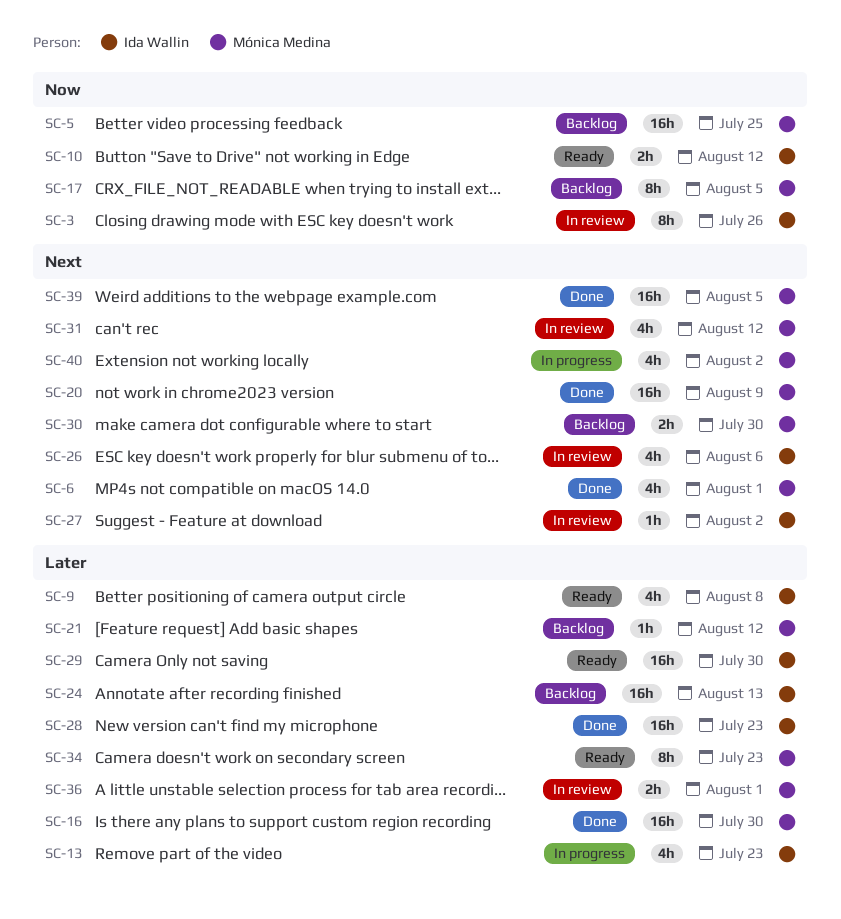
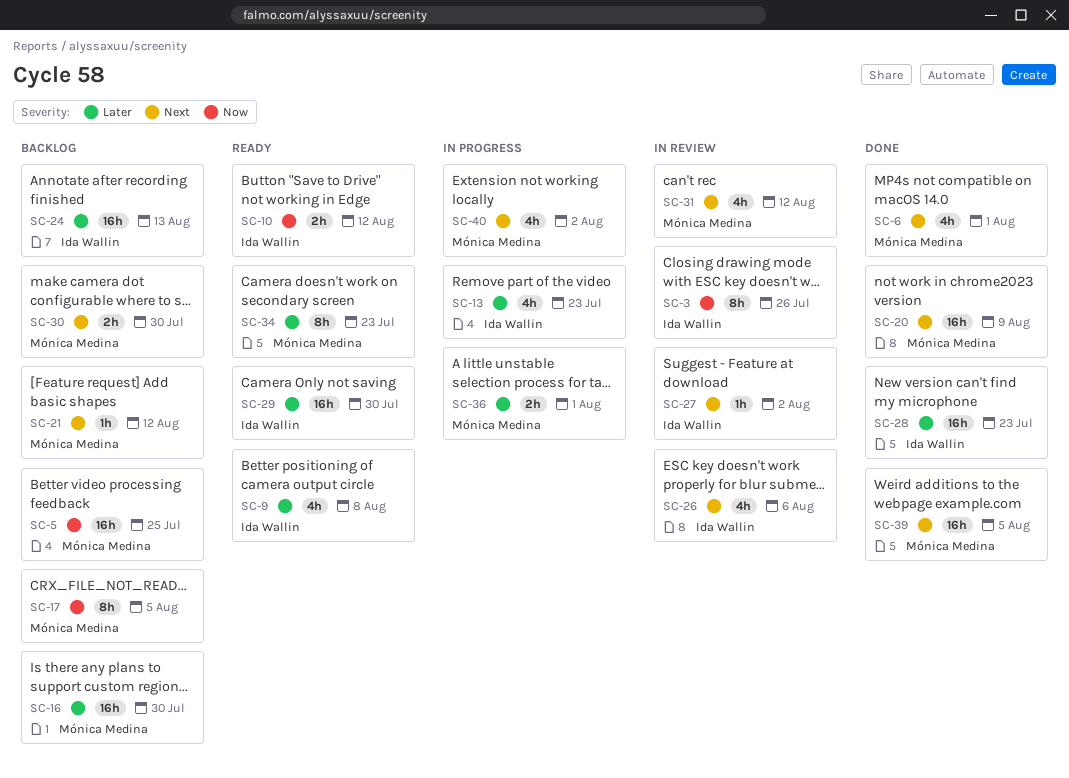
SC-16, status: Done -> Backlog
SC-21, priority: Later -> Next
SC-36, status: In review -> In progress

